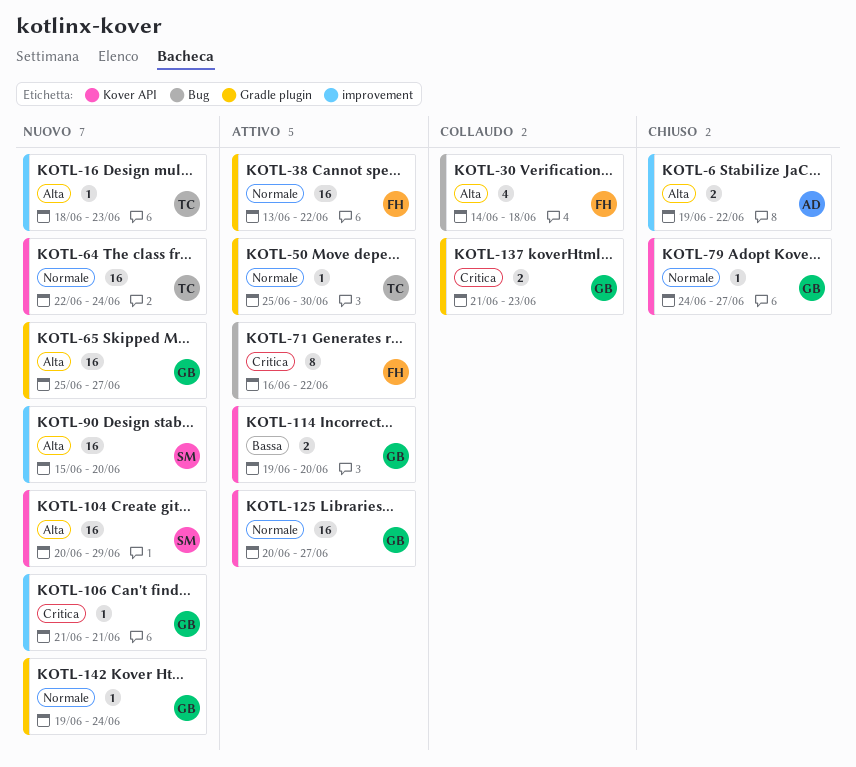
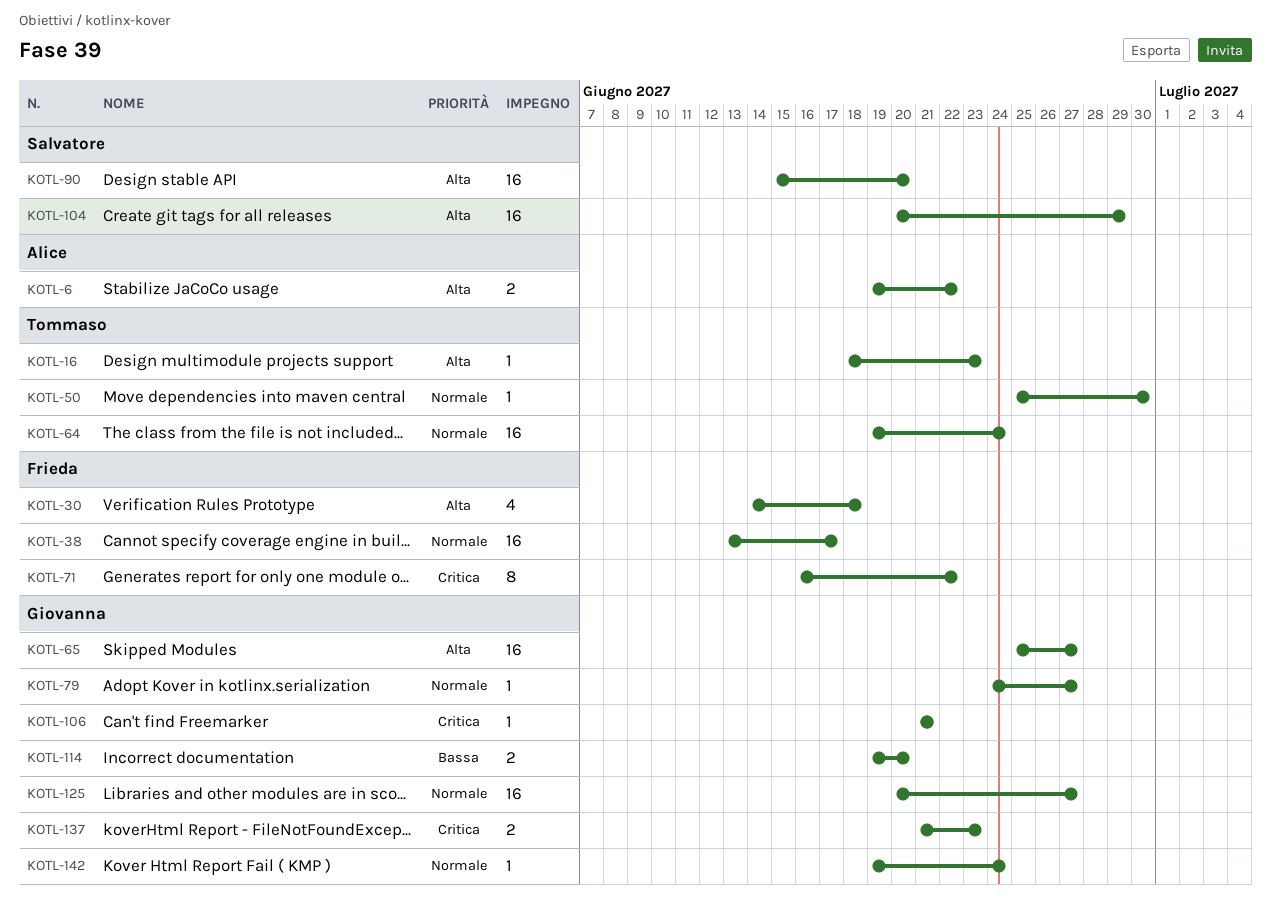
KOTL-38, due: Jun 22 -> Jun 17
KOTL-64, start: Jun 22 -> Jun 19

